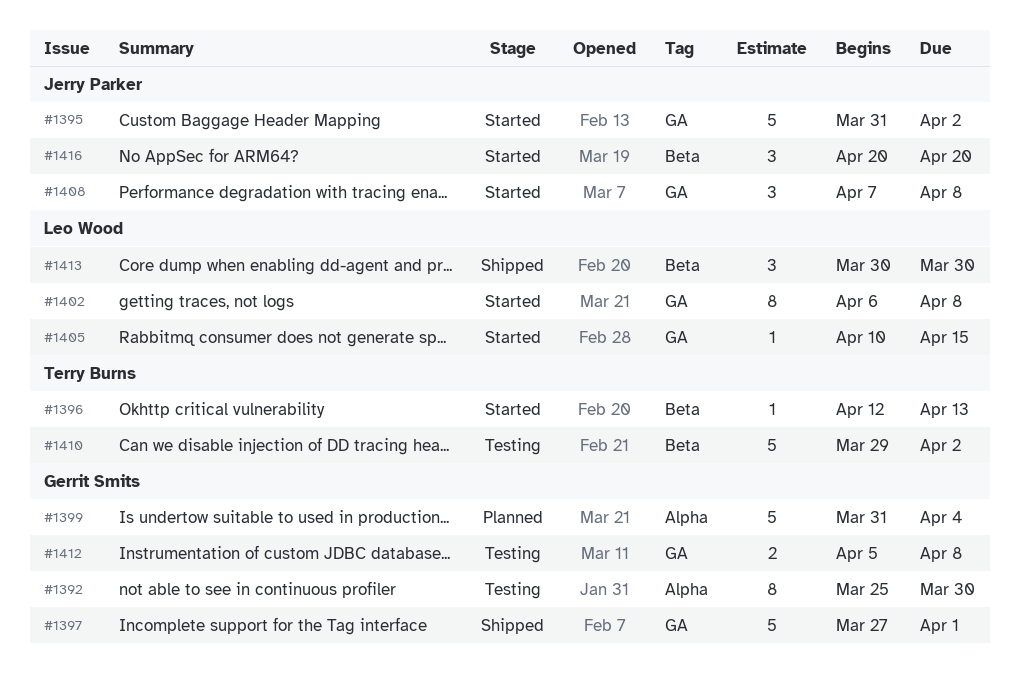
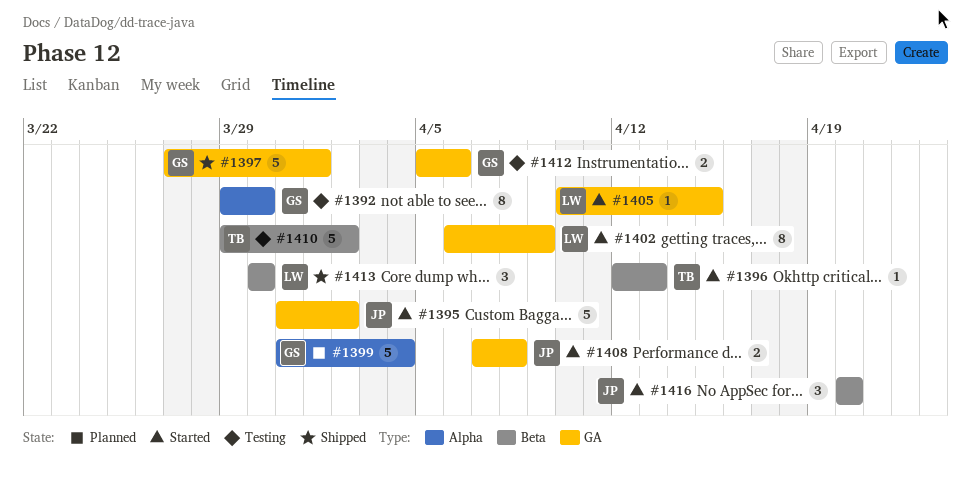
#1392, start: Mar 25 -> Mar 29
#1402, due: Apr 8 -> Apr 9
#1408, estimate: 3 -> 2
#1412, due: Apr 8 -> Apr 6

